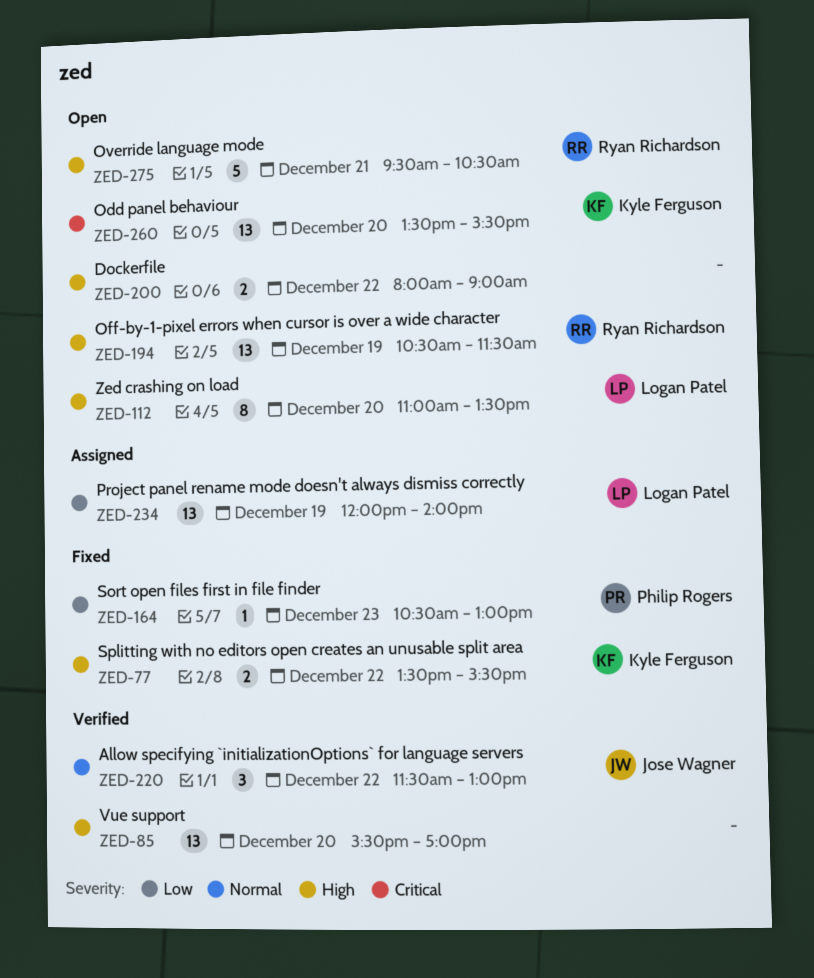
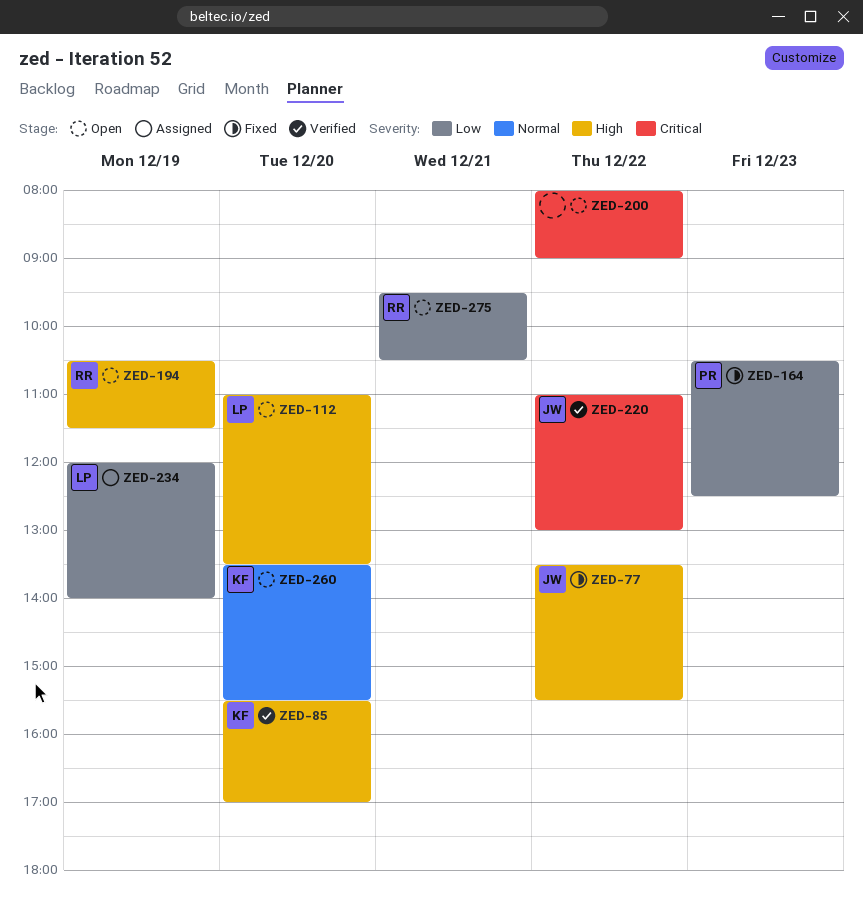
ZED-77, owner: Kyle Ferguson -> Jose Wagner
ZED-85, owner: none -> Kyle Ferguson
ZED-164, ends: 13:00 -> 12:30
ZED-200, priority: High -> Critical
ZED-220, priority: Normal -> Critical
ZED-220, begins: 11:30 -> 11:00
ZED-260, priority: Critical -> Normal
ZED-275, priority: High -> Low

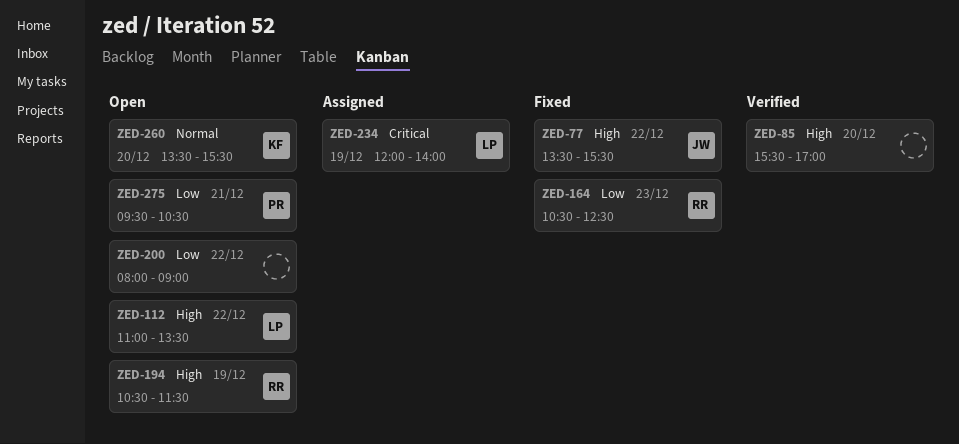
ZED-85, owner: KF -> none
ZED-112, day: Dec 20 -> Dec 22
ZED-164, owner: PR -> RR
ZED-200, priority: Critical -> Low
ZED-220: present -> none
ZED-234, priority: Low -> Critical
ZED-275, owner: RR -> PR

